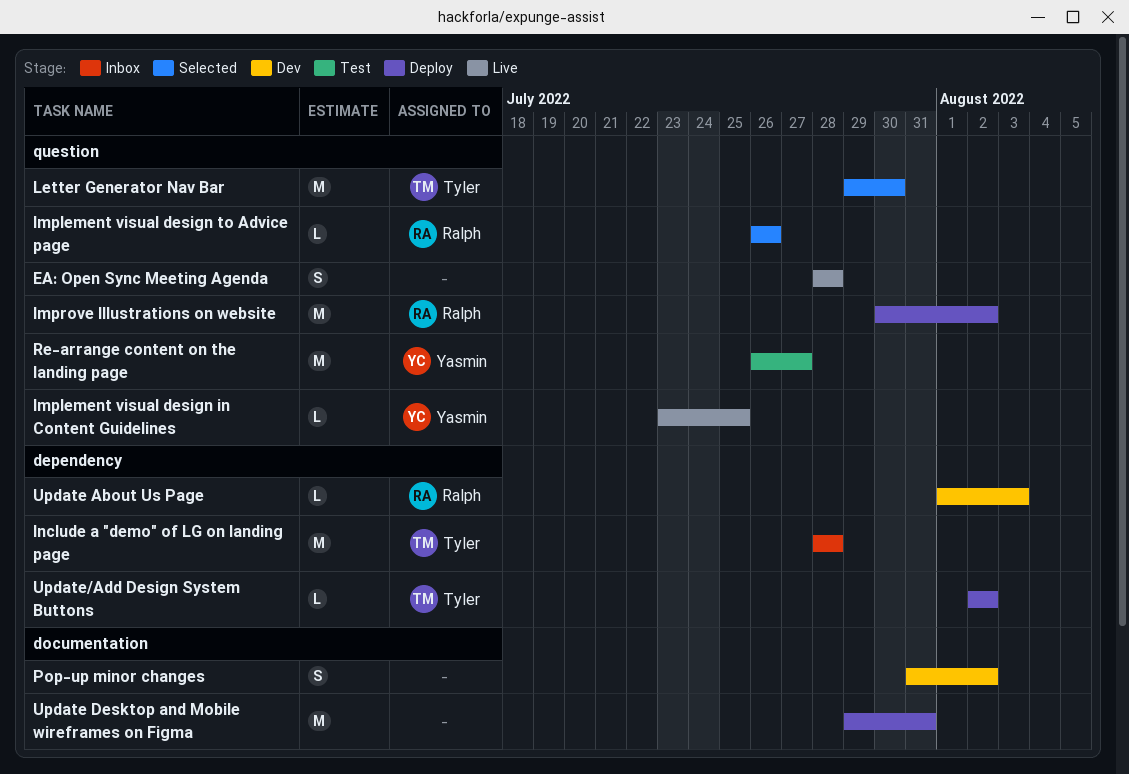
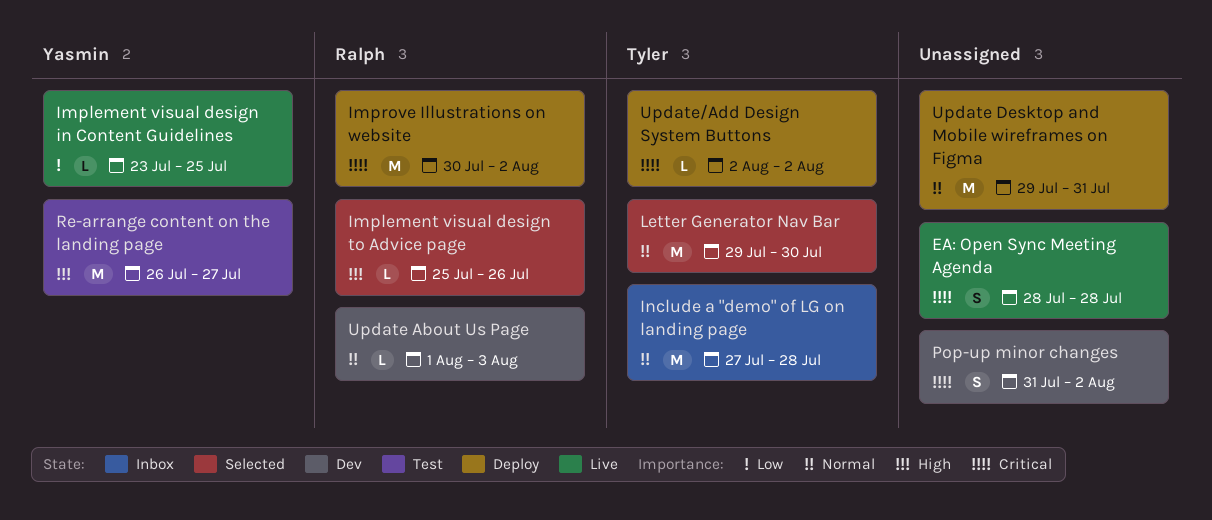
Implement visual design to Advice page, start: Jul 26 -> Jul 25
Include a "demo" of LG on landing page, start: Jul 28 -> Jul 27

